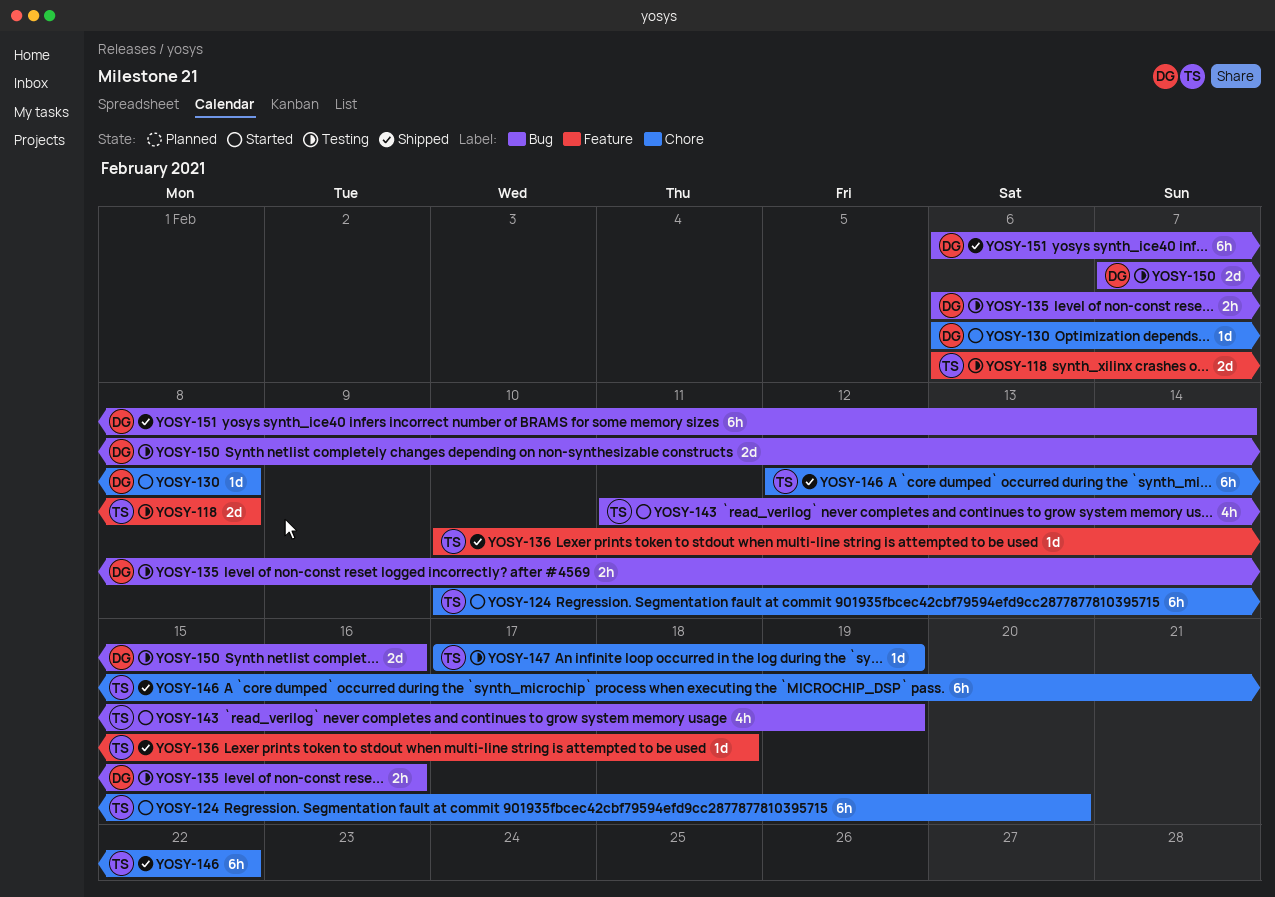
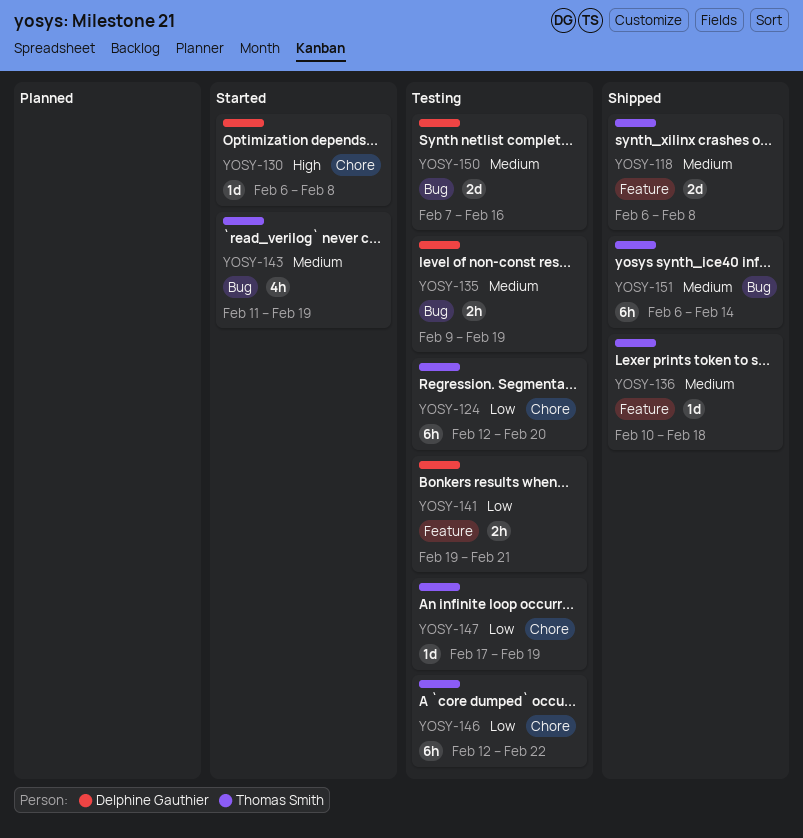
YOSY-118, status: Testing -> Shipped
YOSY-124, status: Started -> Testing
YOSY-124, start: Feb 10 -> Feb 12
YOSY-135, start: Feb 6 -> Feb 9
YOSY-135, due: Feb 16 -> Feb 19
YOSY-141: none -> present
YOSY-146, status: Shipped -> Testing
YOSY-151, owner: Delphine Gauthier -> Thomas Smith

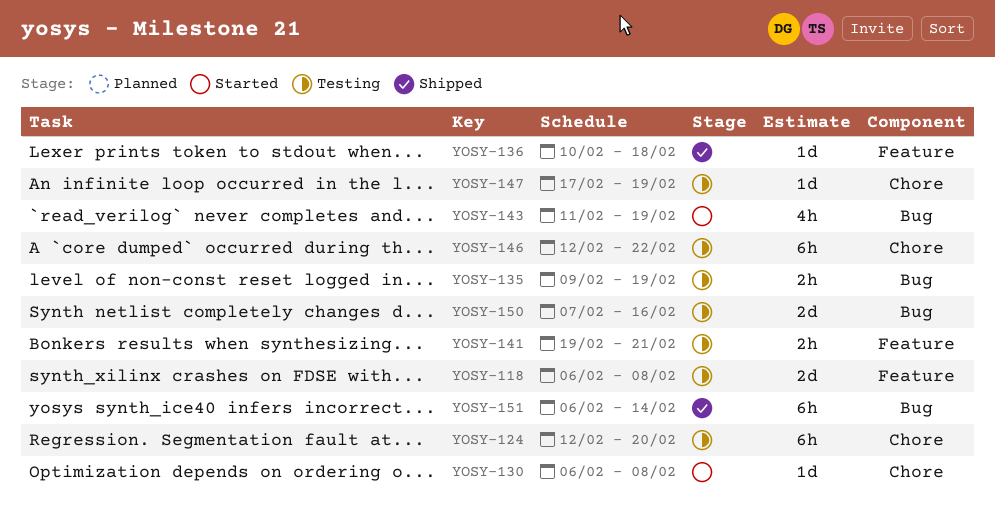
YOSY-118, status: Shipped -> Testing

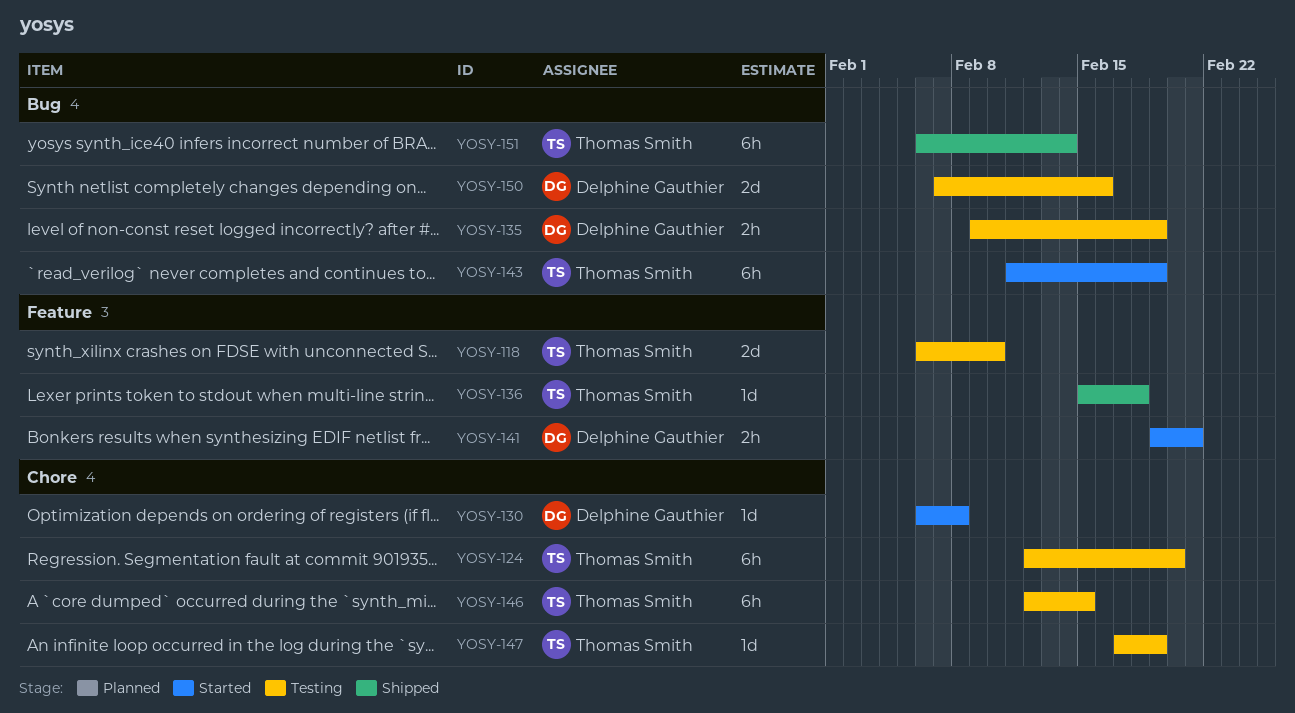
YOSY-118, due: Feb 8 -> Feb 10
YOSY-136, start: Feb 10 -> Feb 15
YOSY-141, status: Testing -> Started
YOSY-143, estimate: 4h -> 6h
YOSY-146, due: Feb 22 -> Feb 15

